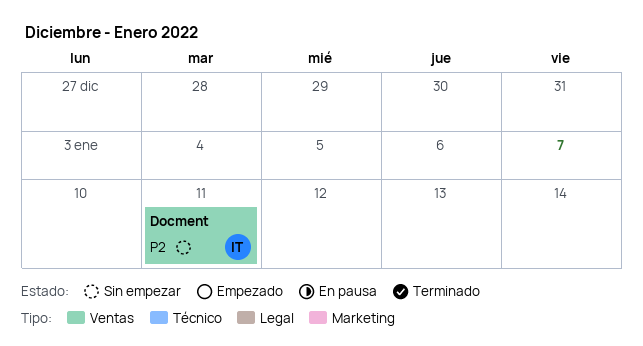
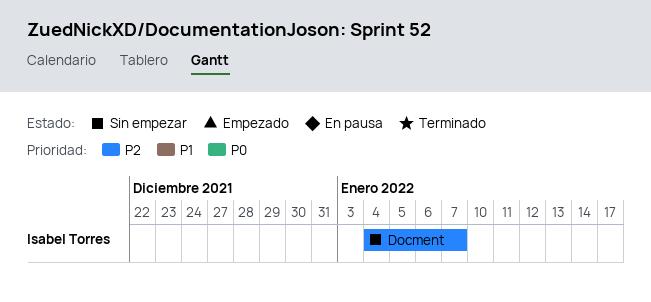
Docment, due: Jan 11 -> Jan 7

